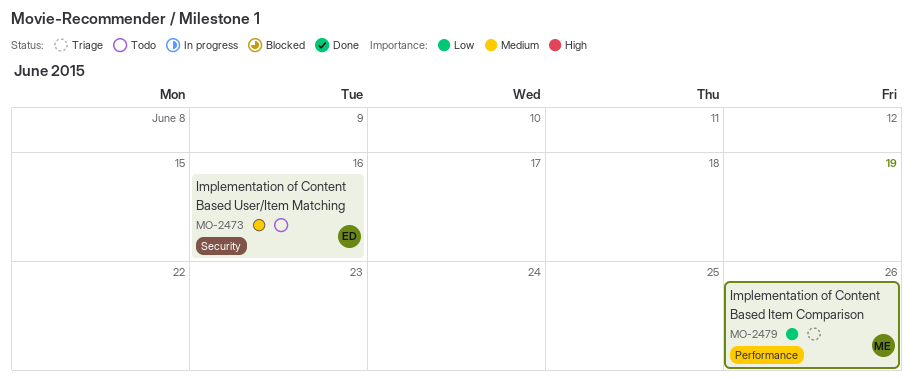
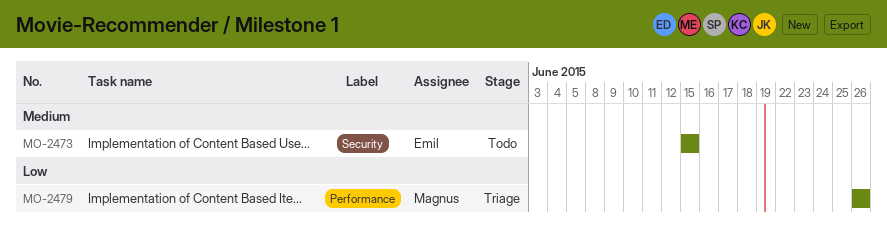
MO-2473, due: Jun 16 -> Jun 15

